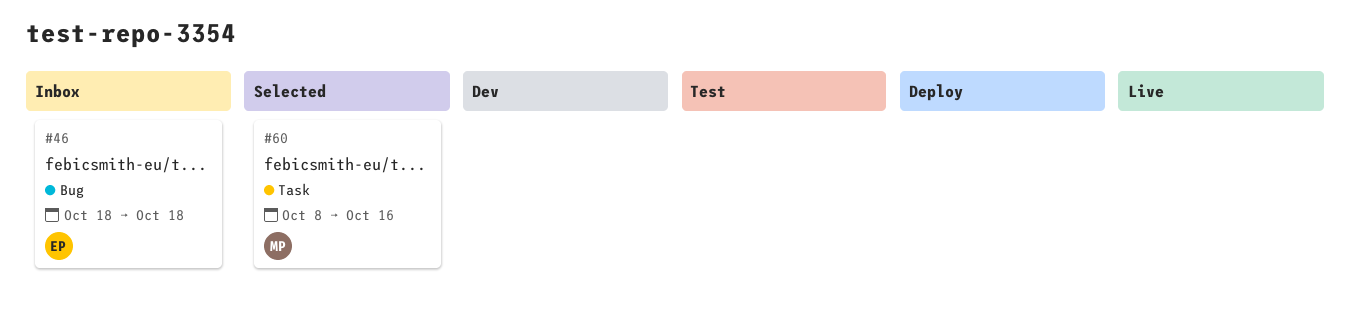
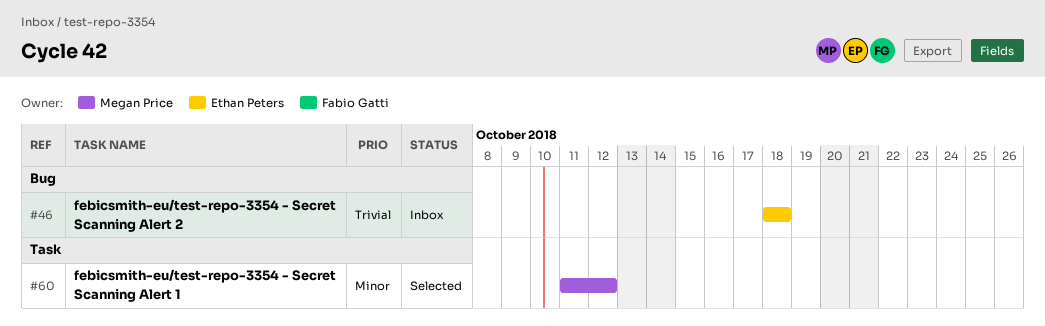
#60, start: Oct 8 -> Oct 11
#60, due: Oct 16 -> Oct 12

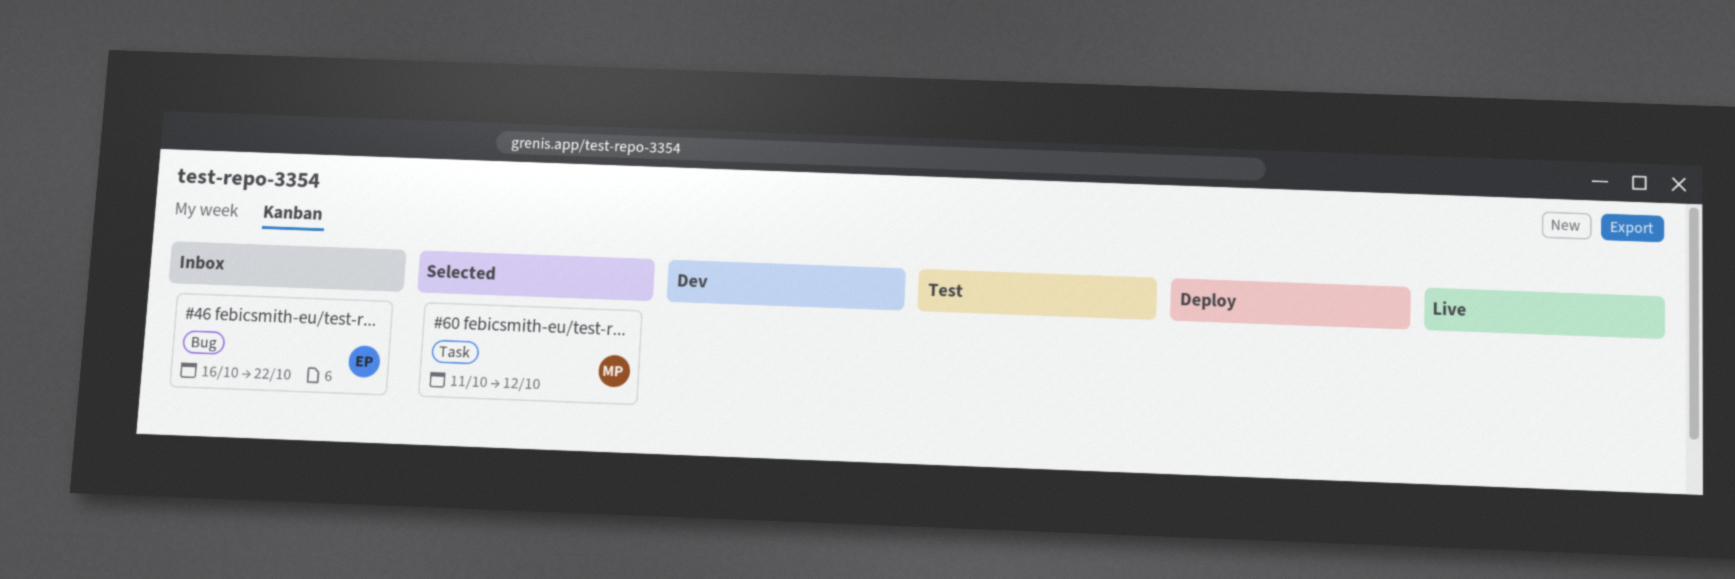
#46, start: Oct 18 -> Oct 16
#46, due: Oct 18 -> Oct 22

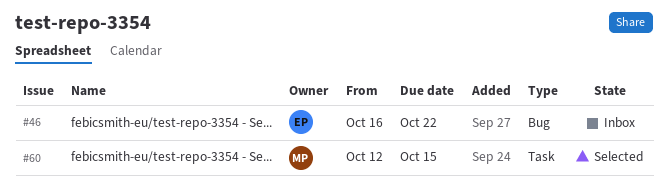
#60, start: Oct 11 -> Oct 12
#60, due: Oct 12 -> Oct 15

